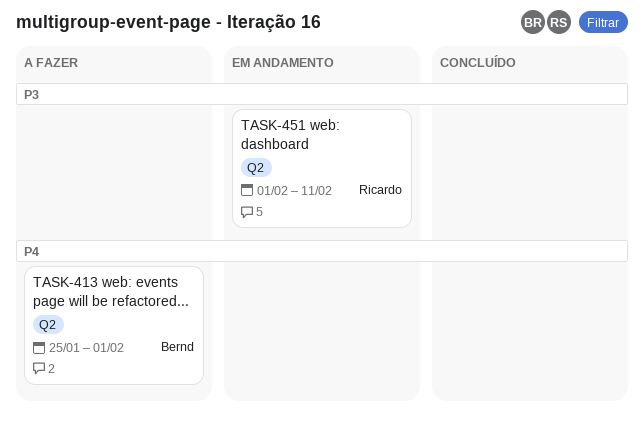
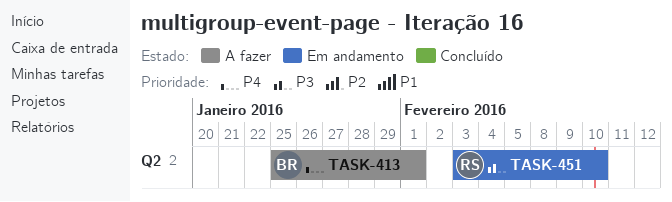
TASK-451, start: Feb 1 -> Feb 3
TASK-451, due: Feb 11 -> Feb 10

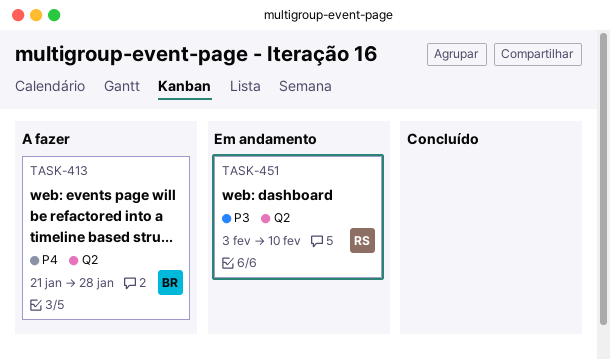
TASK-413, start: Jan 25 -> Jan 21
TASK-413, due: Feb 1 -> Jan 28

